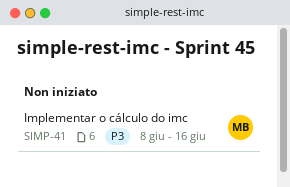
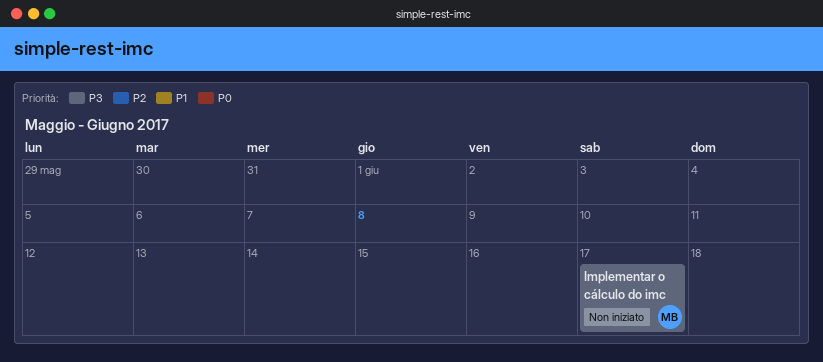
Implementar o cálculo do imc, due: Jun 16 -> Jun 17

